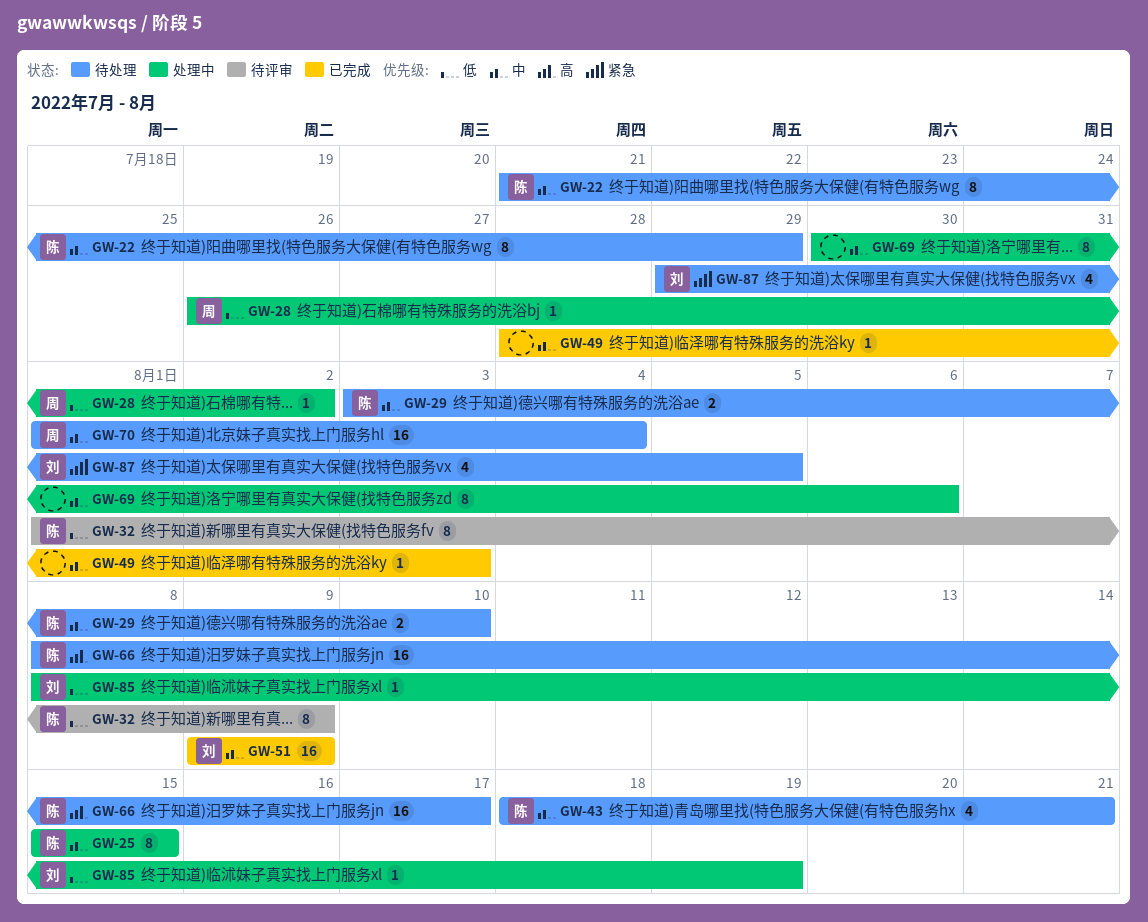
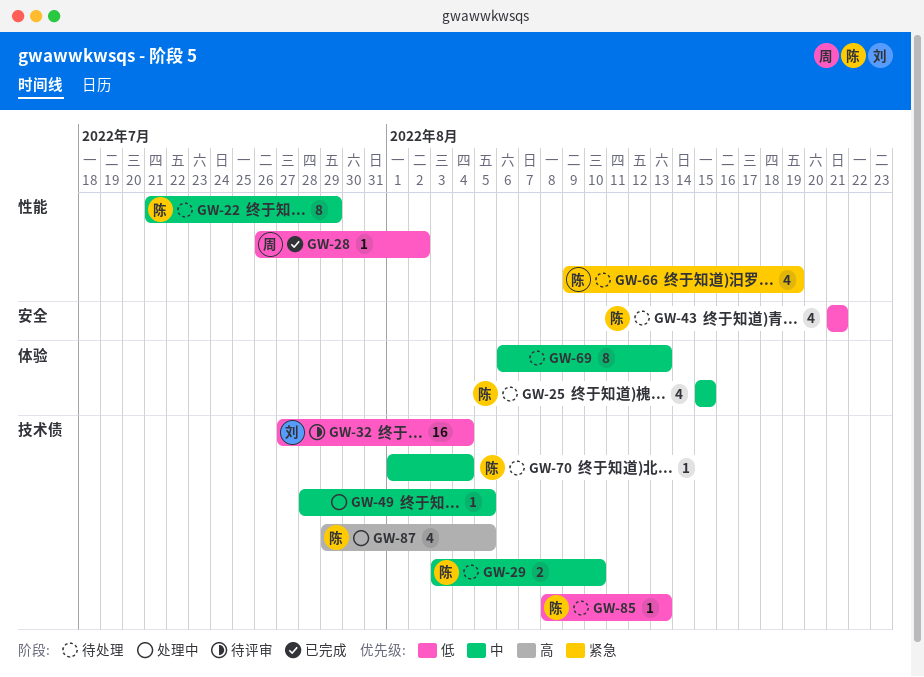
GW-25, status: 处理中 -> 待处理
GW-25, estimate: 8 -> 4
GW-28, status: 处理中 -> 已完成
GW-32, owner: 陈 -> 刘
GW-32, estimate: 8 -> 16
GW-32, start: Aug 1 -> Jul 27
GW-32, due: Aug 9 -> Aug 4
GW-43, priority: 中 -> 低
GW-43, start: Aug 18 -> Aug 21
GW-49, status: 已完成 -> 处理中
GW-49, due: Aug 3 -> Aug 5
GW-51: present -> none
GW-66, priority: 高 -> 紧急
GW-66, estimate: 16 -> 4
GW-66, start: Aug 8 -> Aug 9
GW-66, due: Aug 17 -> Aug 19
GW-69, status: 处理中 -> 待处理
GW-69, start: Jul 30 -> Aug 6
GW-69, due: Aug 6 -> Aug 13
GW-70, owner: 周 -> 陈
GW-70, estimate: 16 -> 1
GW-85, status: 处理中 -> 待处理
GW-85, owner: 刘 -> 陈
GW-85, due: Aug 19 -> Aug 13
GW-87, status: 待处理 -> 处理中
GW-87, owner: 刘 -> 陈
GW-87, priority: 紧急 -> 高

